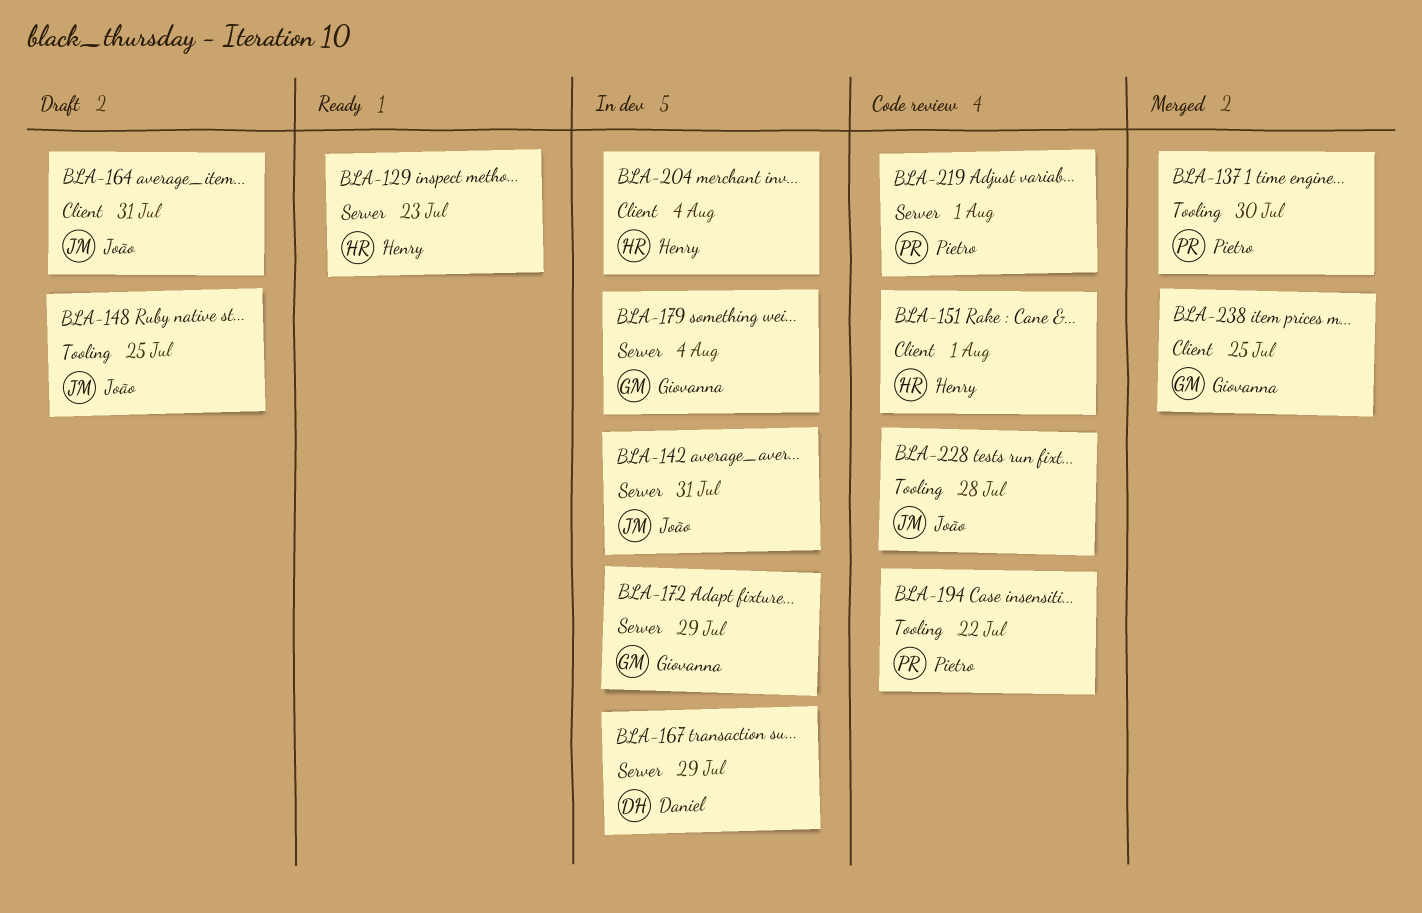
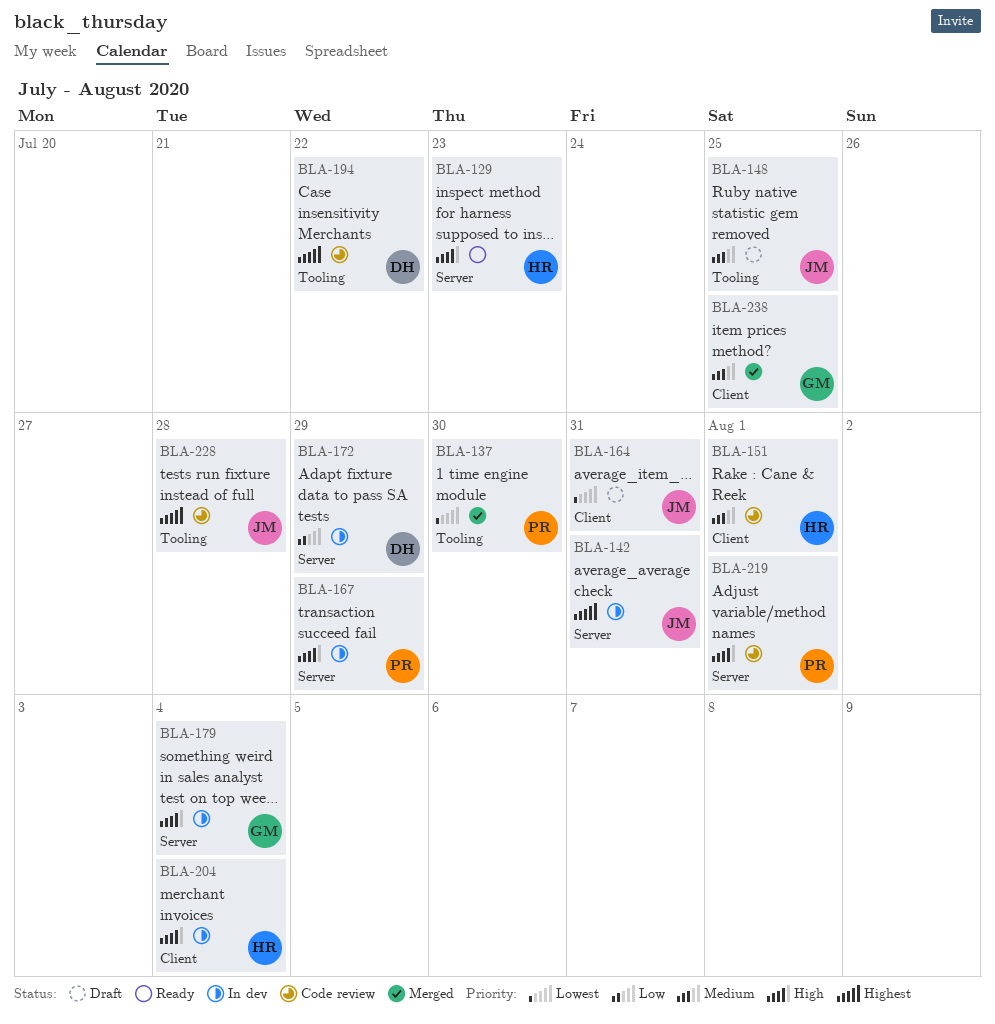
BLA-167, owner: Daniel -> Pietro
BLA-172, owner: Giovanna -> Daniel
BLA-194, owner: Pietro -> Daniel

